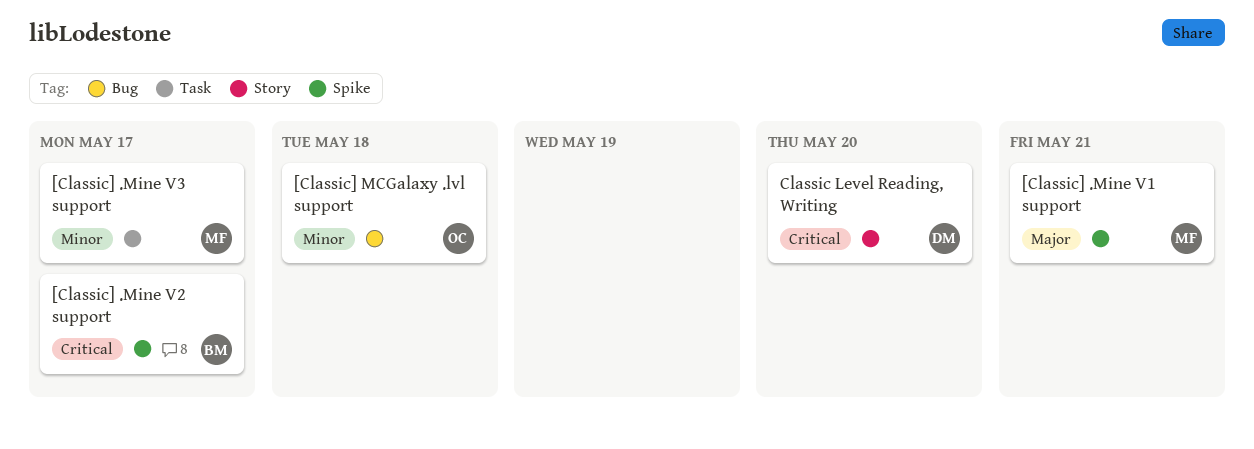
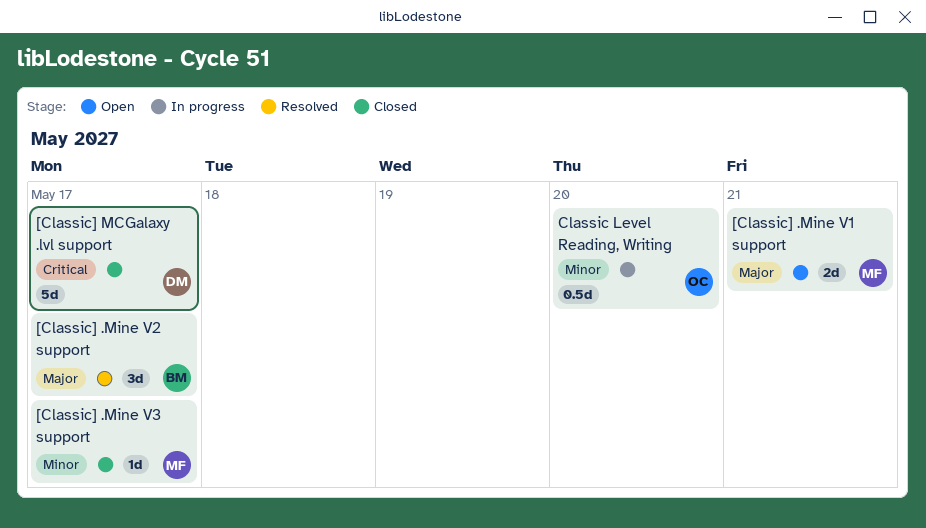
[Classic] .Mine V2 support, priority: Critical -> Major
[Classic] MCGalaxy .lvl support, owner: OC -> DM
[Classic] MCGalaxy .lvl support, priority: Minor -> Critical
[Classic] MCGalaxy .lvl support, due: May 18 -> May 17
Classic Level Reading, Writing, owner: DM -> OC
Classic Level Reading, Writing, priority: Critical -> Minor

